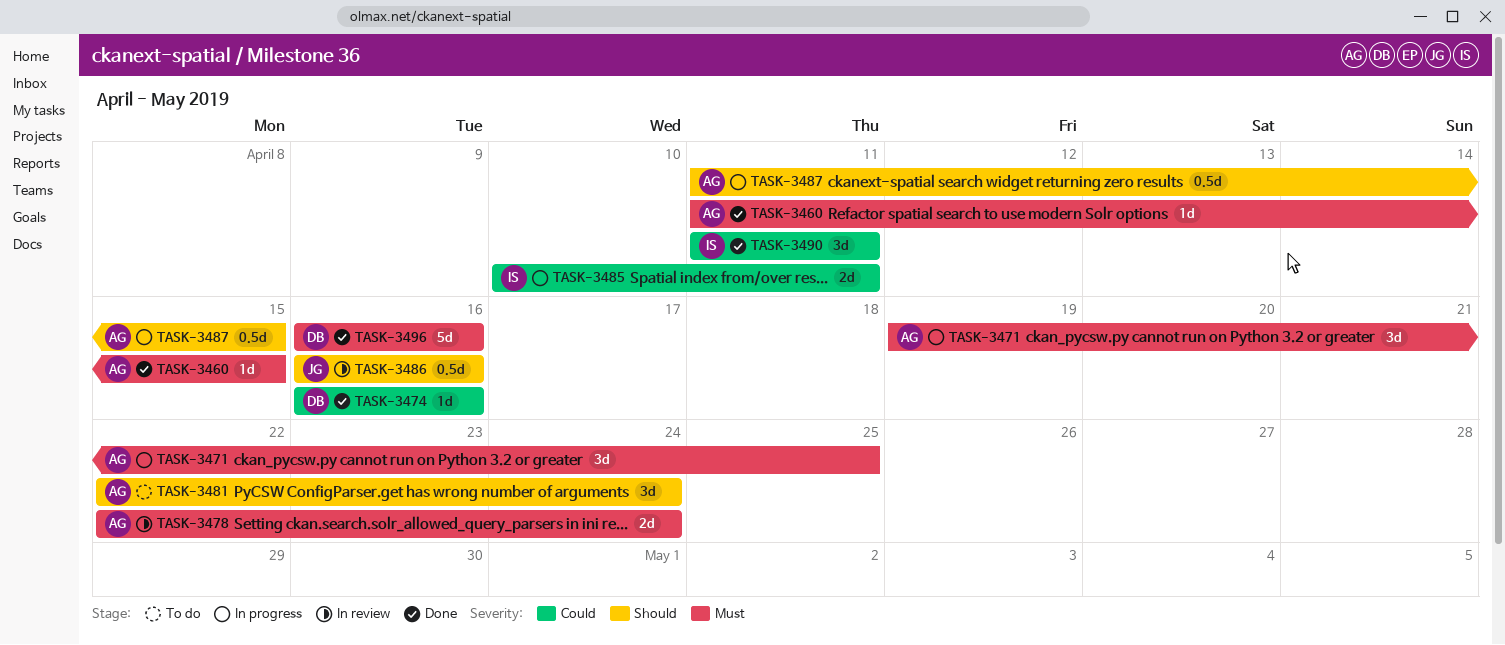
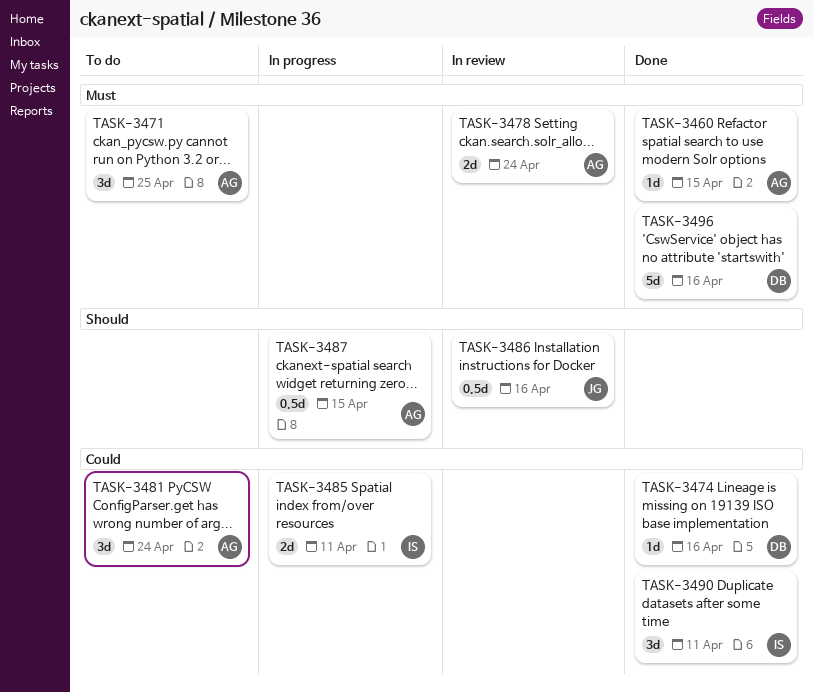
TASK-3471, status: In progress -> To do
TASK-3481, priority: Should -> Could

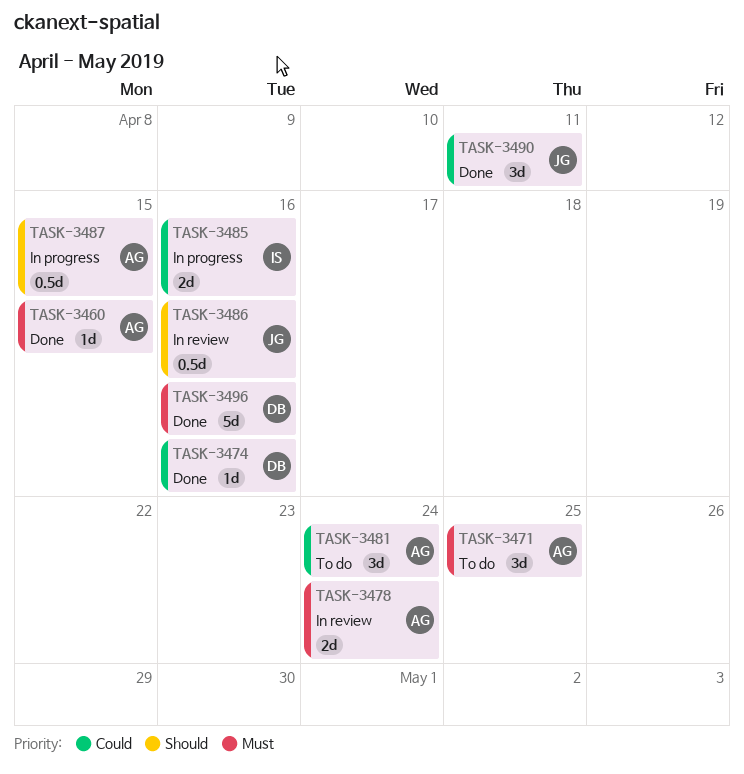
TASK-3485, due: Apr 11 -> Apr 16
TASK-3490, owner: IS -> JG

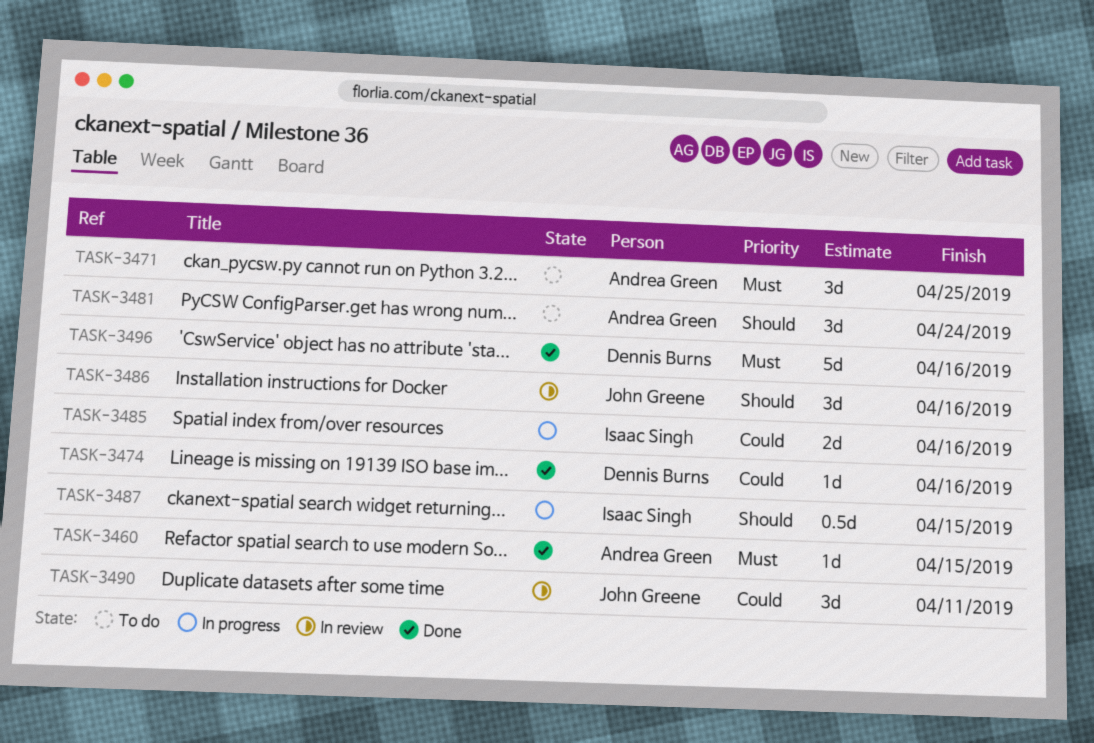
TASK-3478: present -> none
TASK-3481, priority: Could -> Should
TASK-3486, estimate: 0.5d -> 3d
TASK-3487, owner: Andrea Green -> Isaac Singh
TASK-3490, status: Done -> In review

